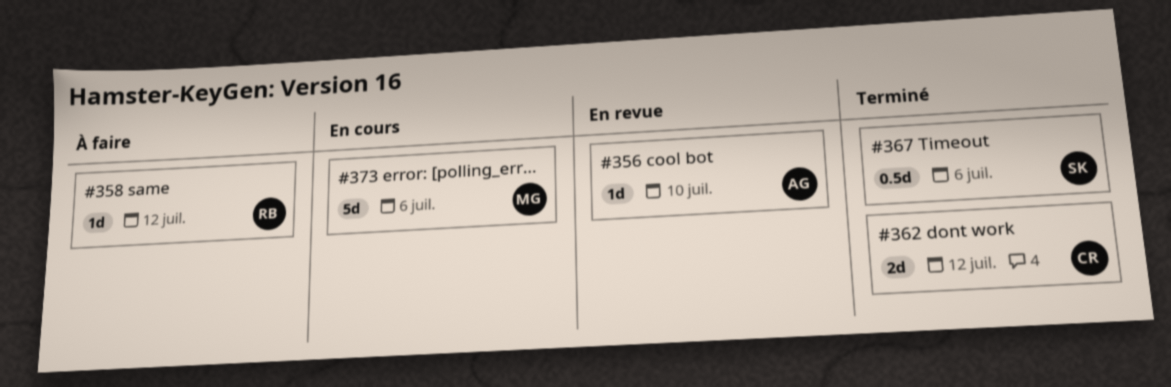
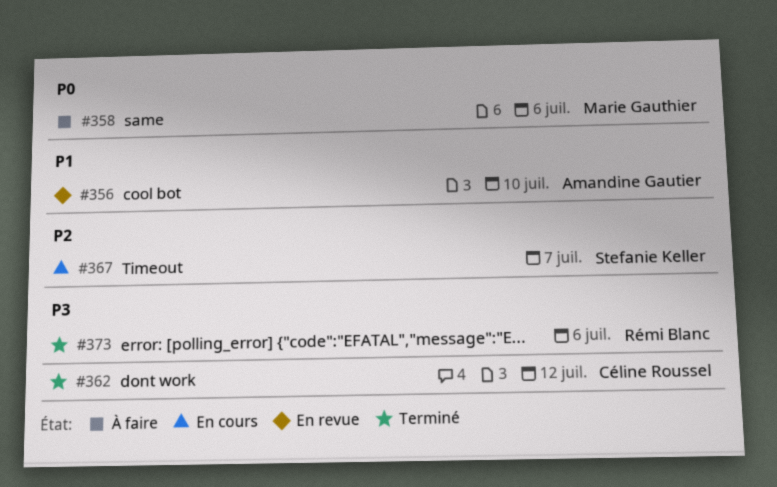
#358, owner: Rémi Blanc -> Marie Gauthier
#358, due: Jul 12 -> Jul 6
#367, status: Terminé -> En cours
#367, due: Jul 6 -> Jul 7
#373, status: En cours -> Terminé
#373, owner: Marie Gauthier -> Rémi Blanc

